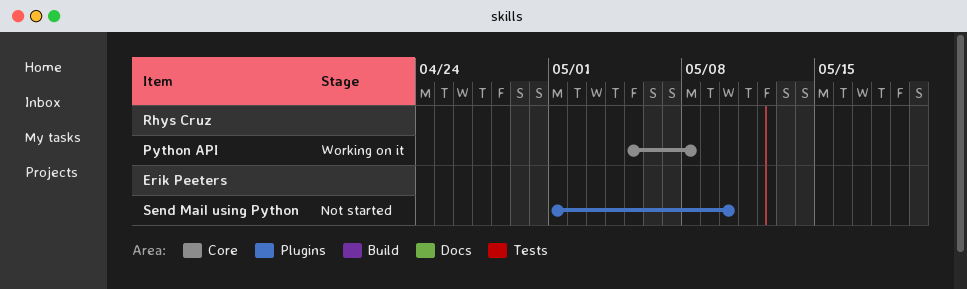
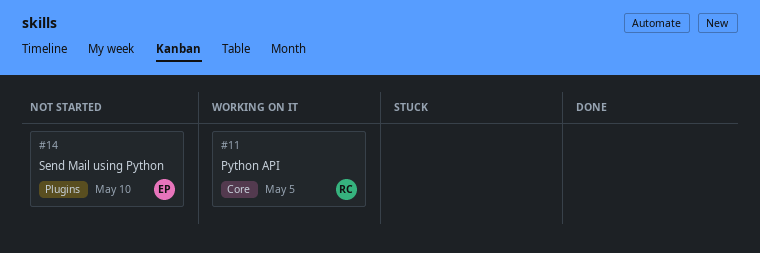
Python API, due: May 8 -> May 5

